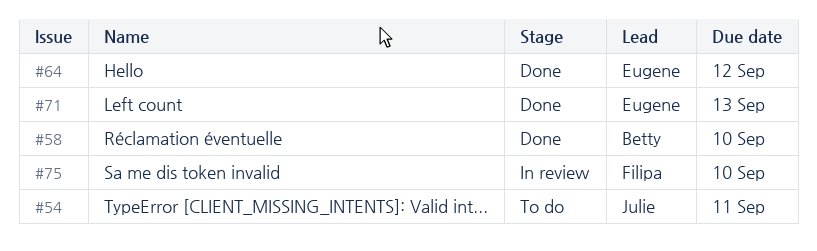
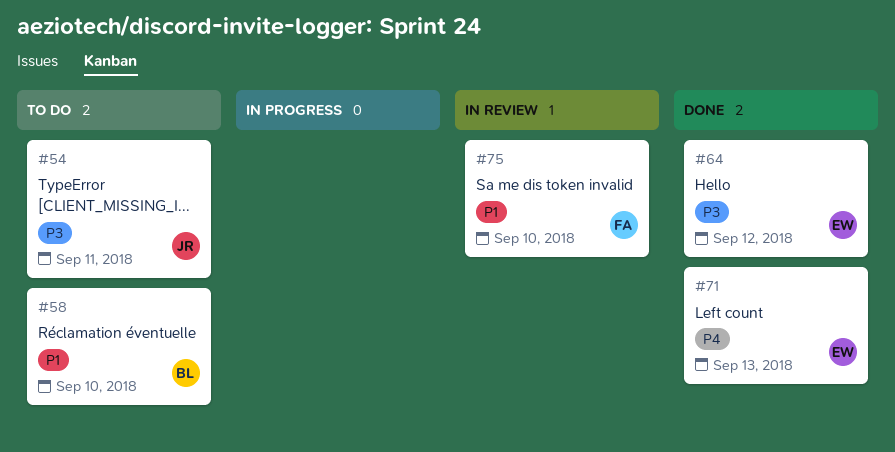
#58, status: Done -> To do

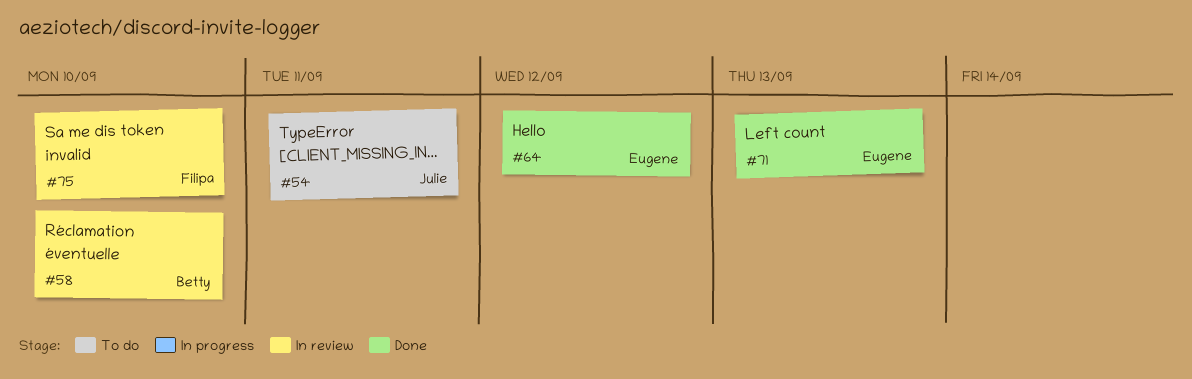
#58, status: To do -> In review

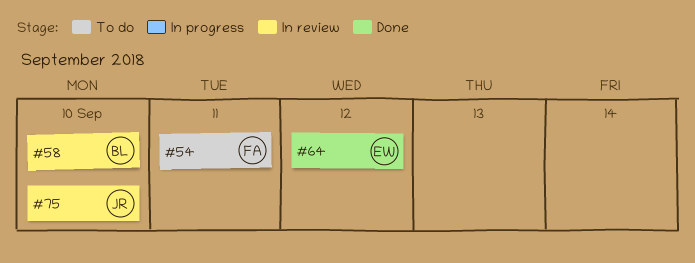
#54, owner: Julie -> Filipa
#71: present -> none
#75, owner: Filipa -> Julie

